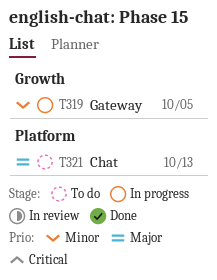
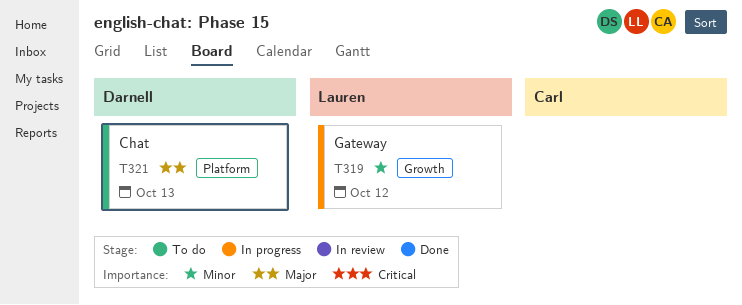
T319, due: Oct 5 -> Oct 12

